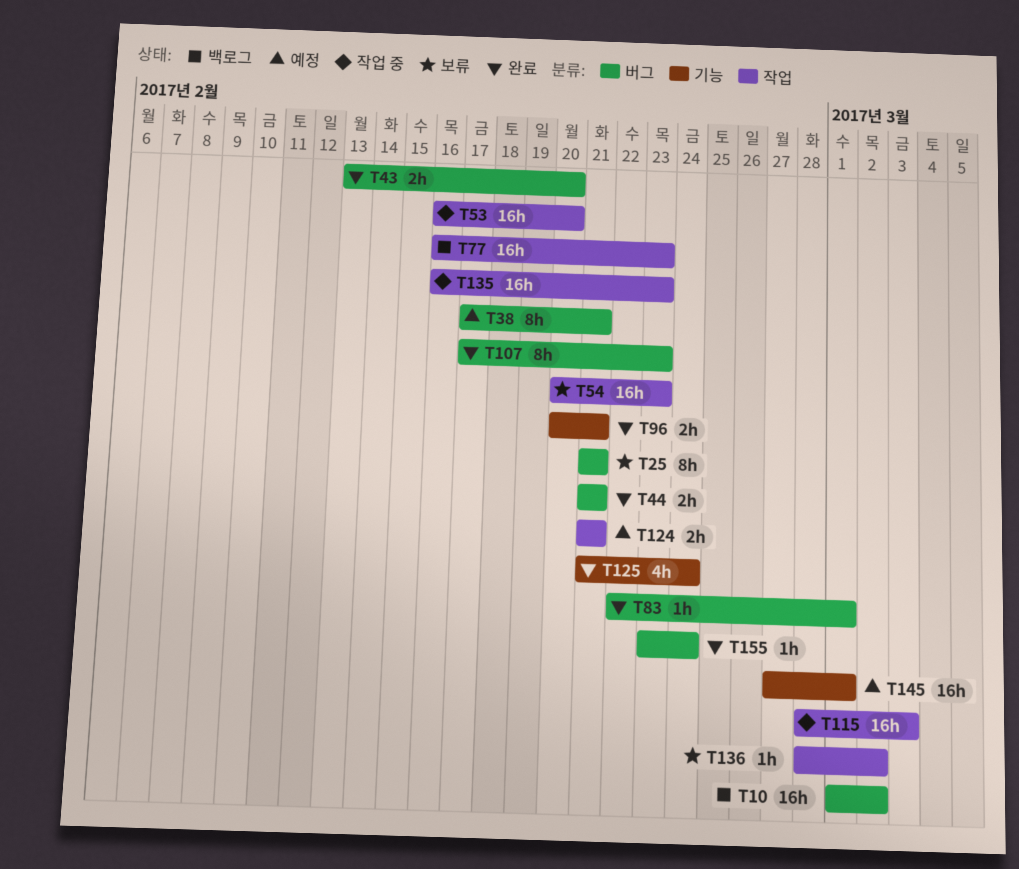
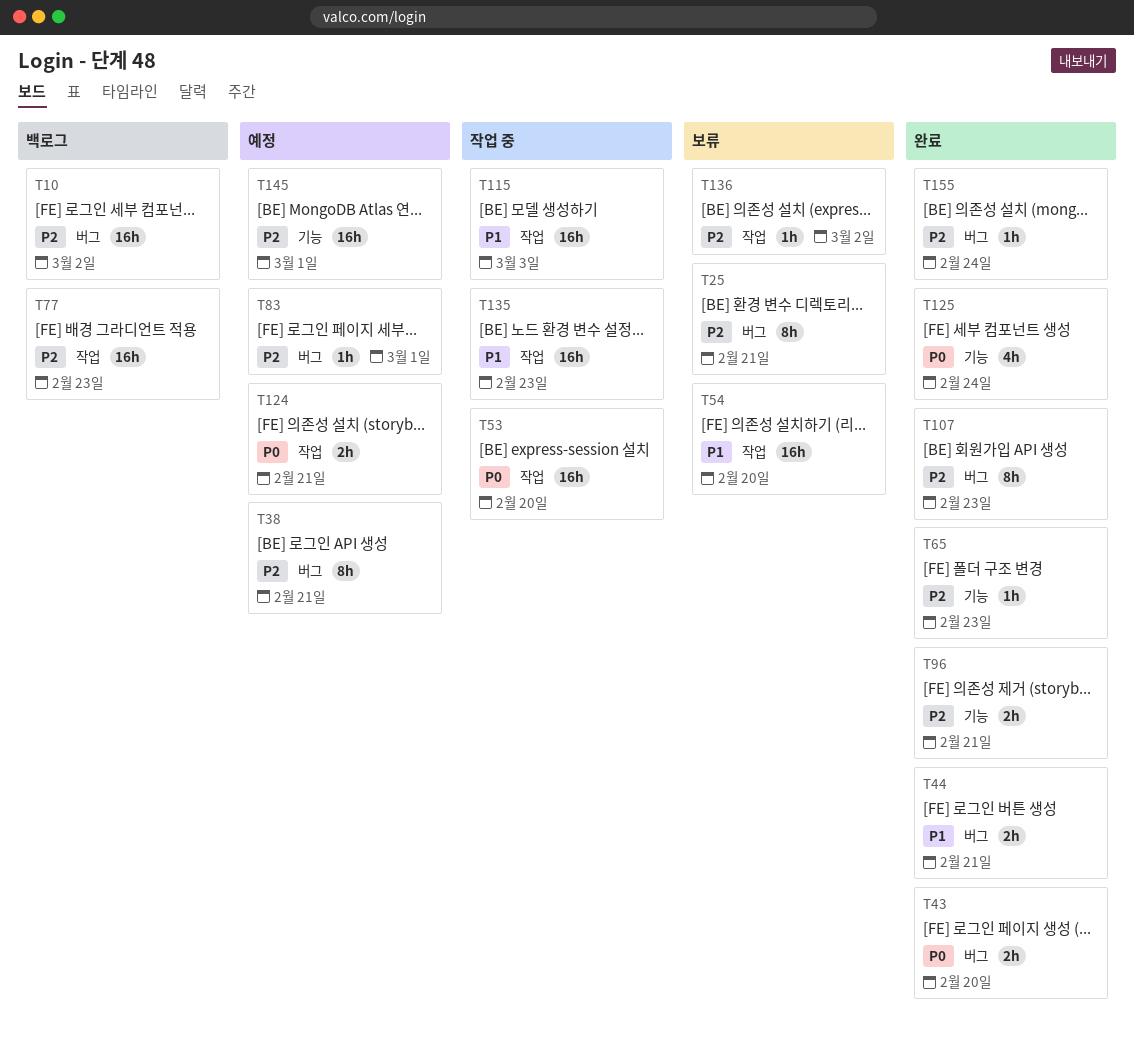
T54, due: Feb 23 -> Feb 20
T65: none -> present
T83, status: 완료 -> 예정

